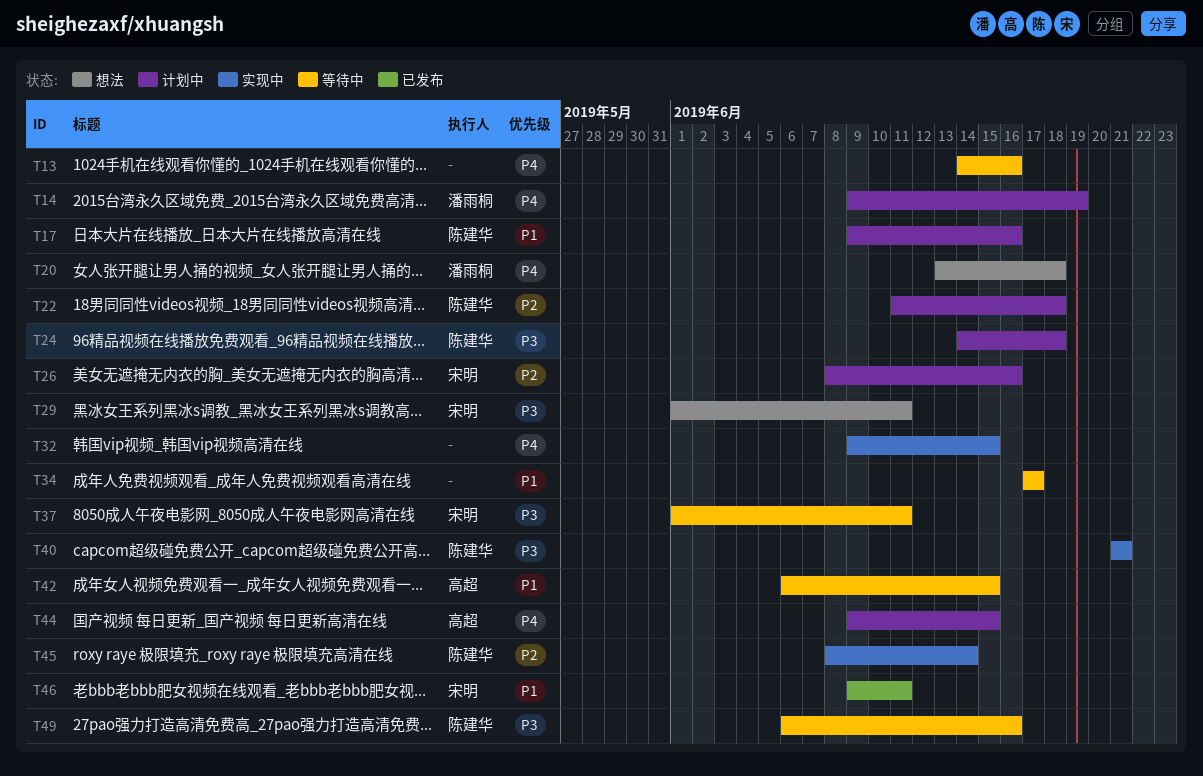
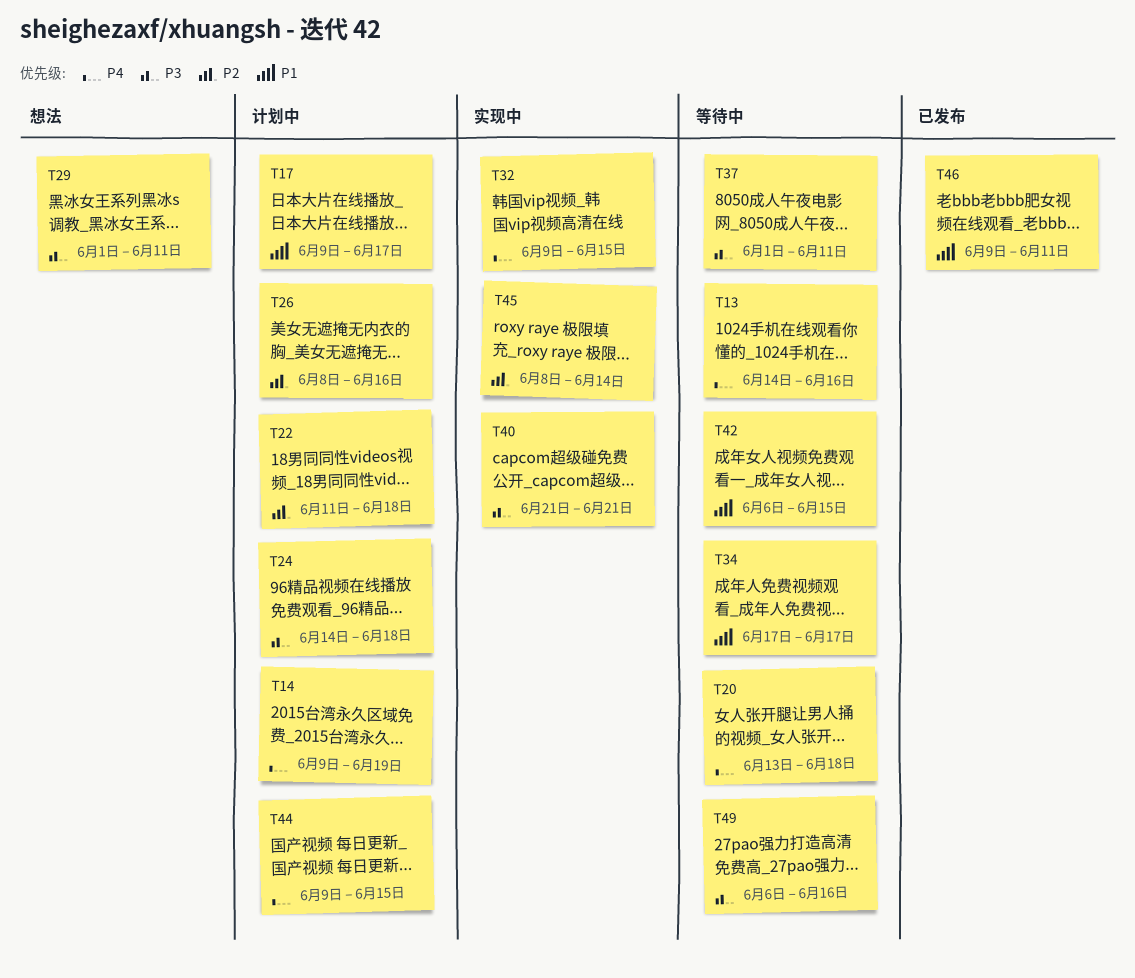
T17, due: Jun 16 -> Jun 17
T20, status: 想法 -> 等待中

